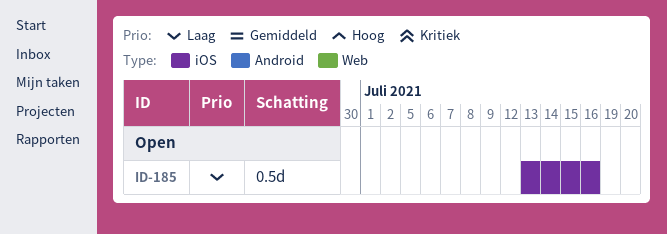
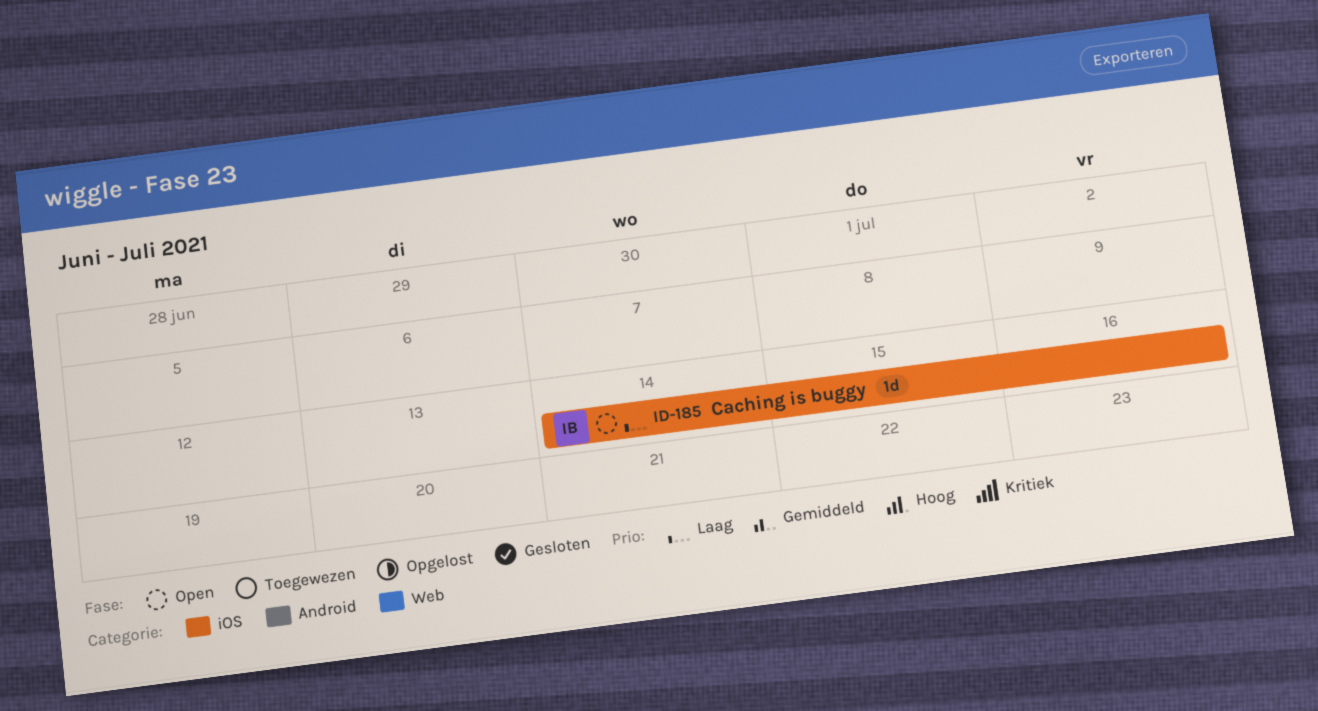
ID-185, estimate: 0.5d -> 1d
ID-185, start: Jul 13 -> Jul 14

